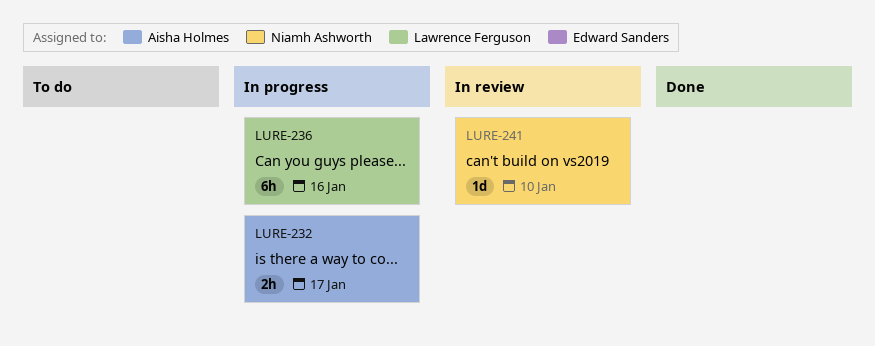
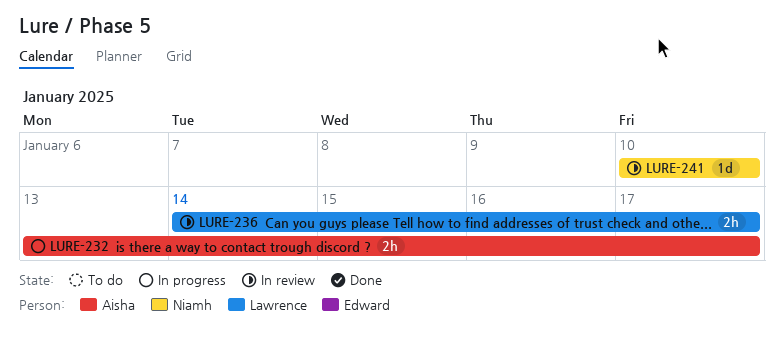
LURE-236, status: In progress -> In review
LURE-236, estimate: 6h -> 2h
LURE-236, due: Jan 16 -> Jan 17

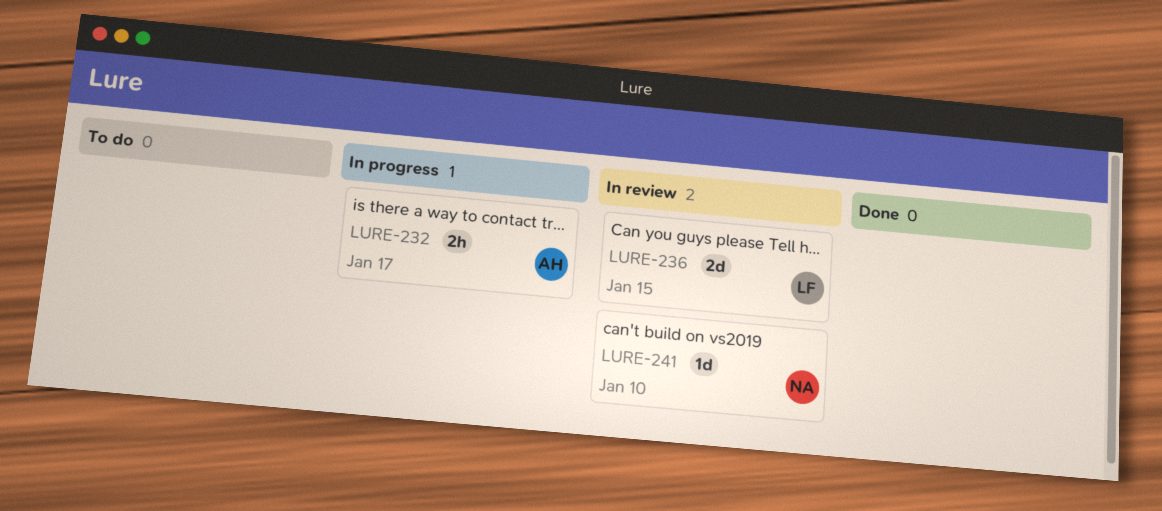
LURE-236, estimate: 2h -> 2d
LURE-236, due: Jan 17 -> Jan 15

